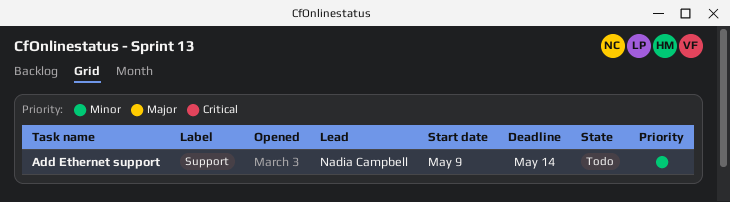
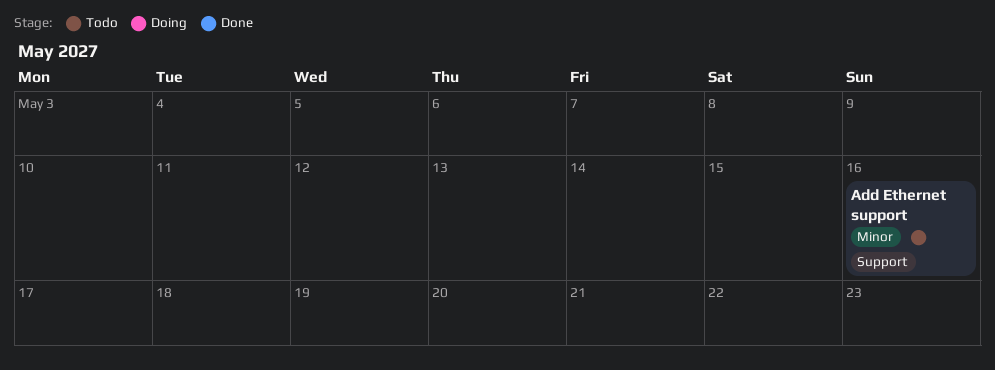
Add Ethernet support, due: May 14 -> May 16

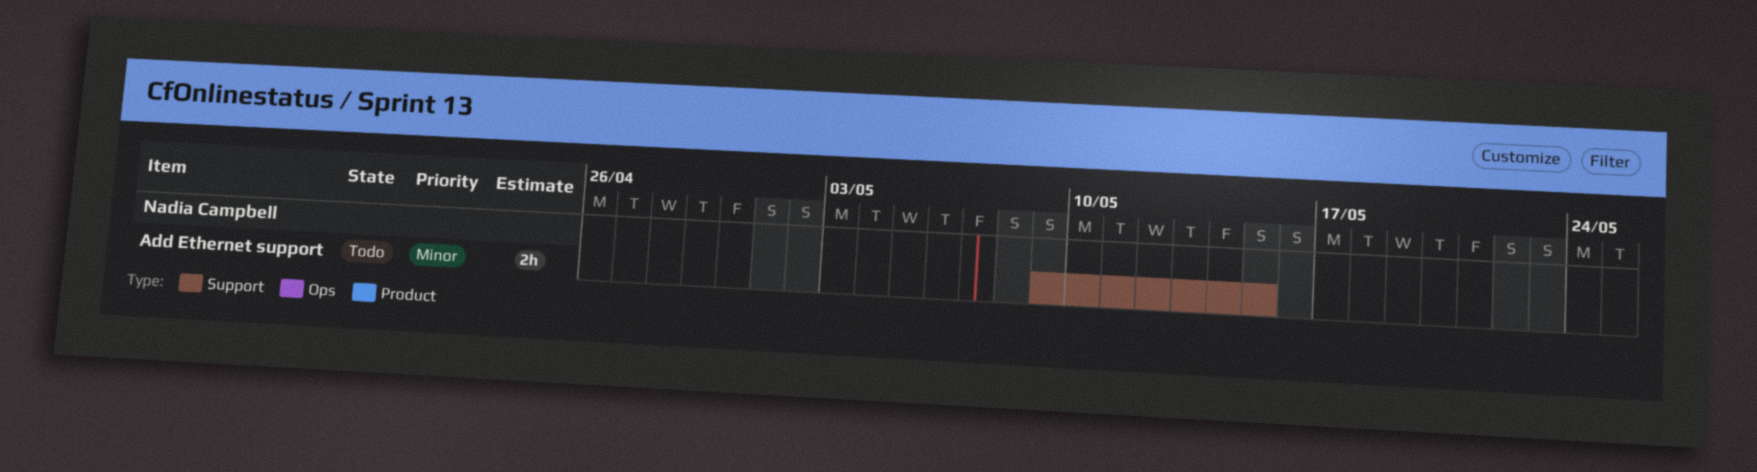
Add Ethernet support, due: May 16 -> May 15

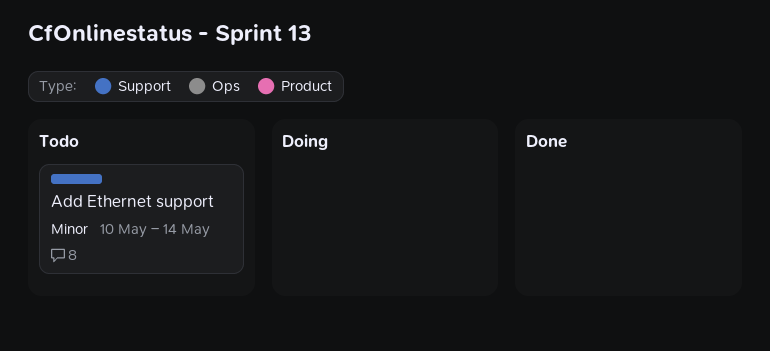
Add Ethernet support, start: May 9 -> May 10
Add Ethernet support, due: May 15 -> May 14

